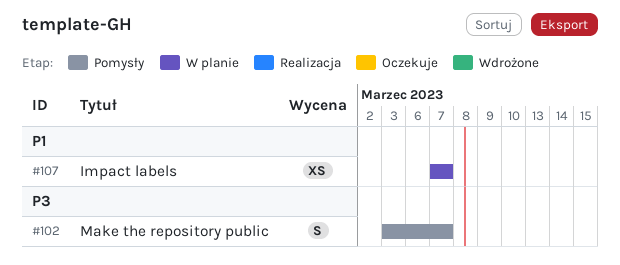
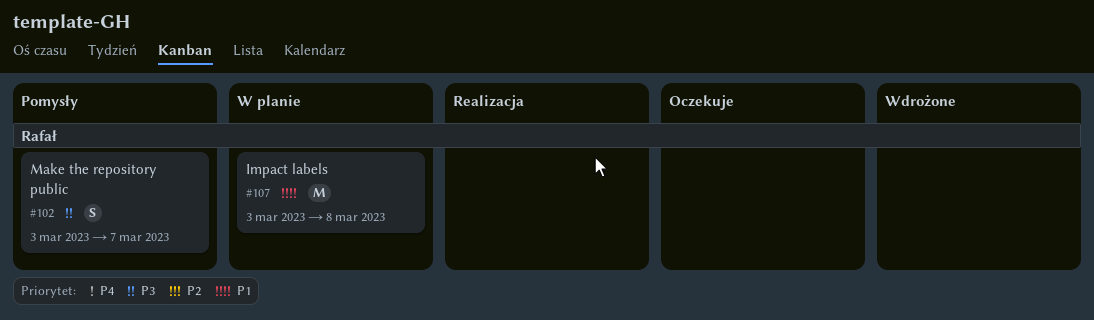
#107, estimate: XS -> M
#107, start: Mar 7 -> Mar 3
#107, due: Mar 7 -> Mar 8

